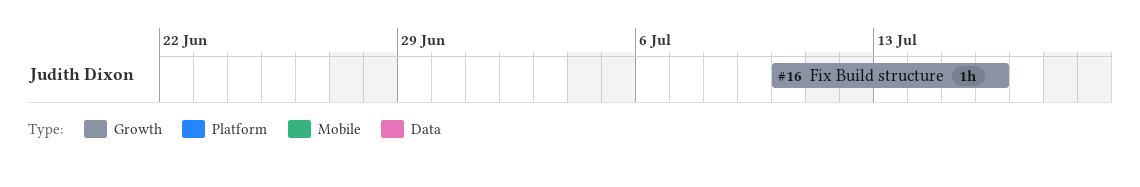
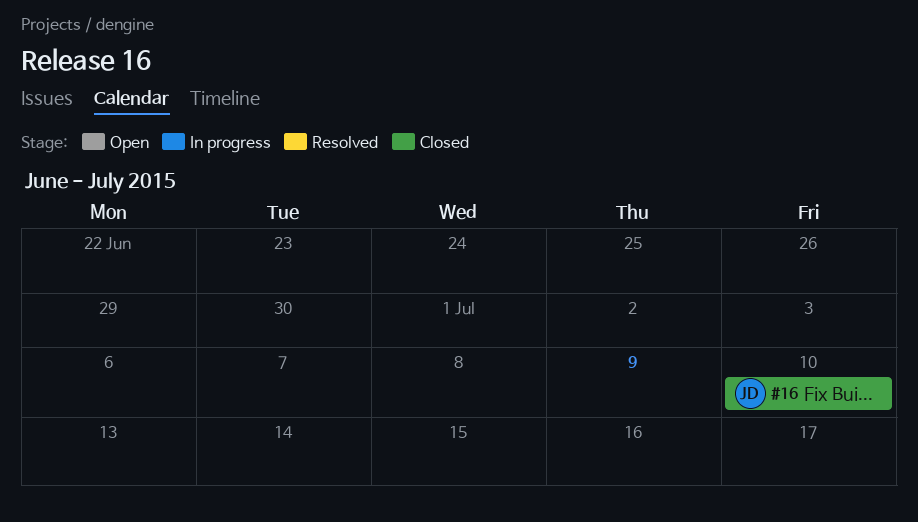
#16, due: Jul 16 -> Jul 10

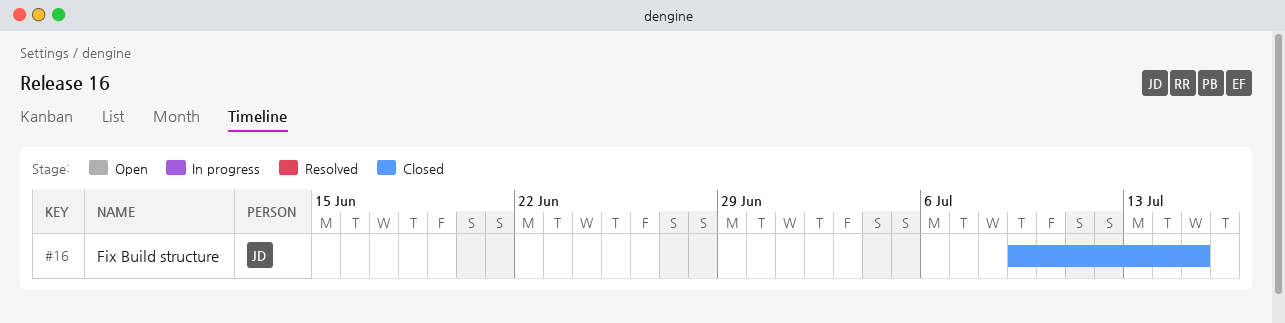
#16, start: Jul 10 -> Jul 9
#16, due: Jul 10 -> Jul 15

